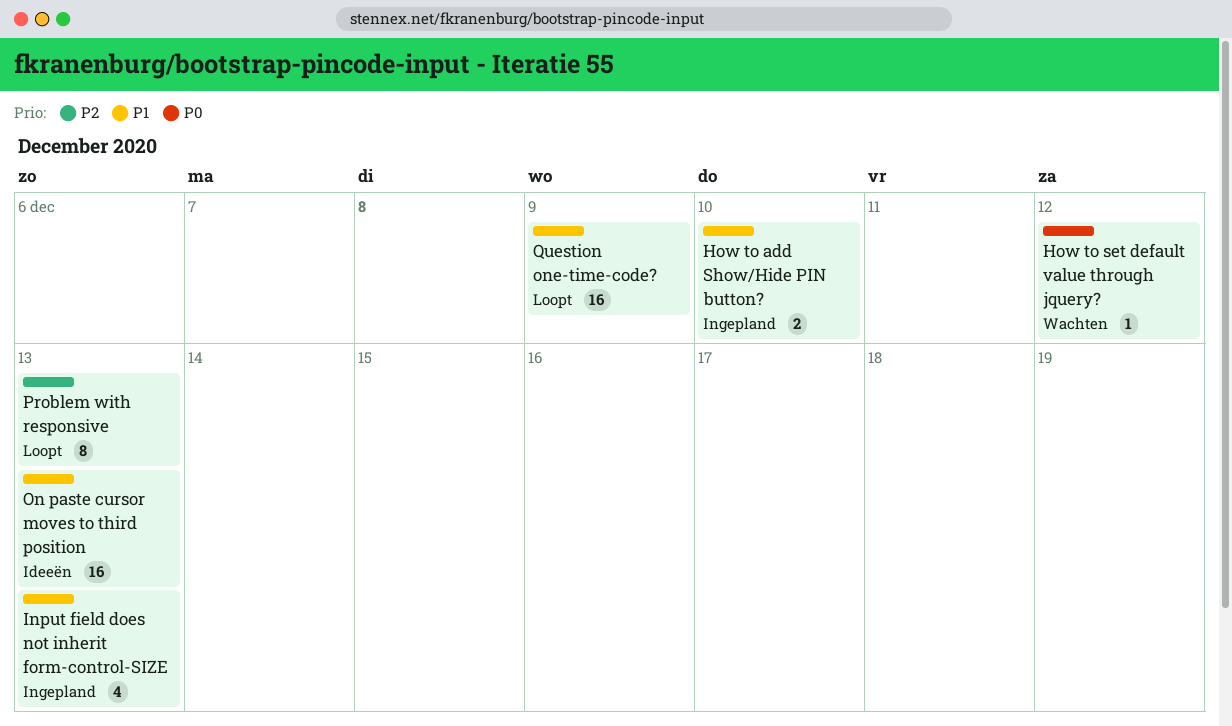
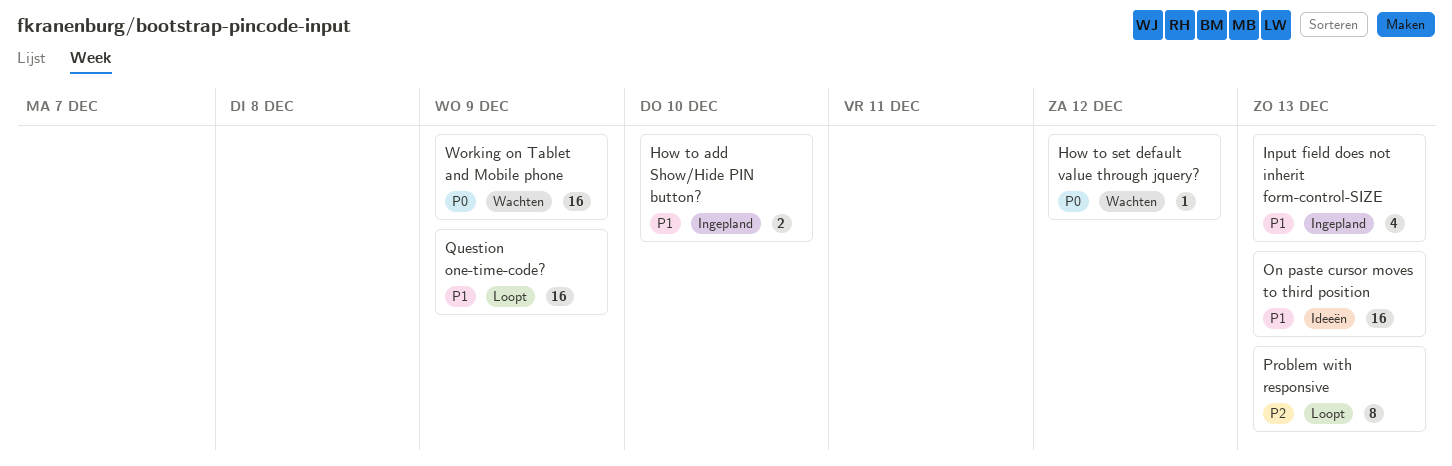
Working on Tablet and Mobile phone: none -> present

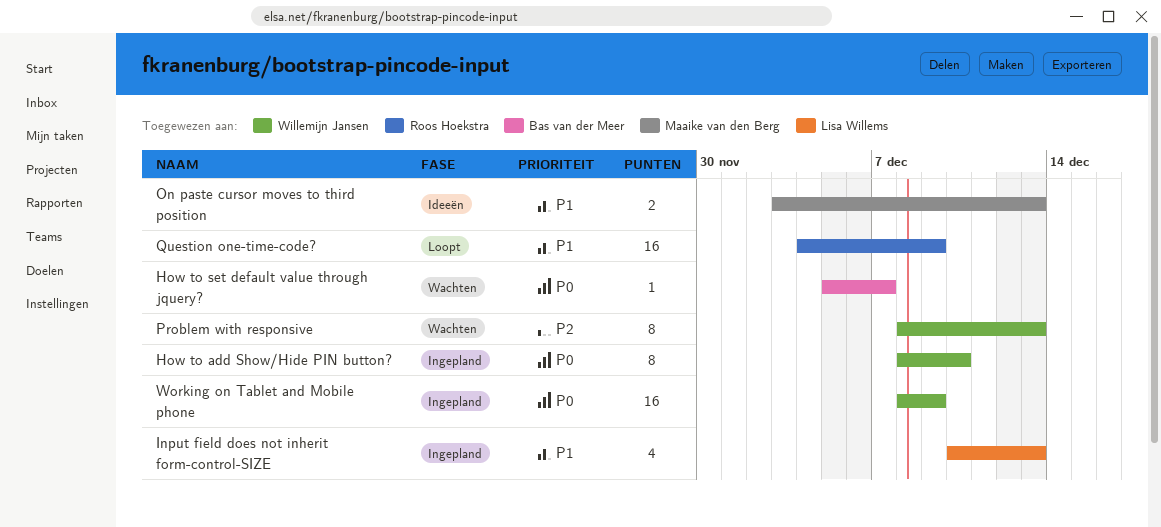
How to add Show/Hide PIN button?, priority: P1 -> P0
How to add Show/Hide PIN button?, estimate: 2 -> 8
How to set default value through jquery?, due: Dec 12 -> Dec 7
On paste cursor moves to third position, estimate: 16 -> 2
Problem with responsive, status: Loopt -> Wachten
Working on Tablet and Mobile phone, status: Wachten -> Ingepland

